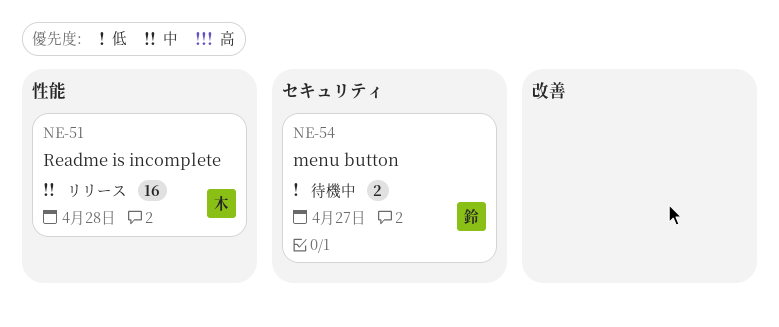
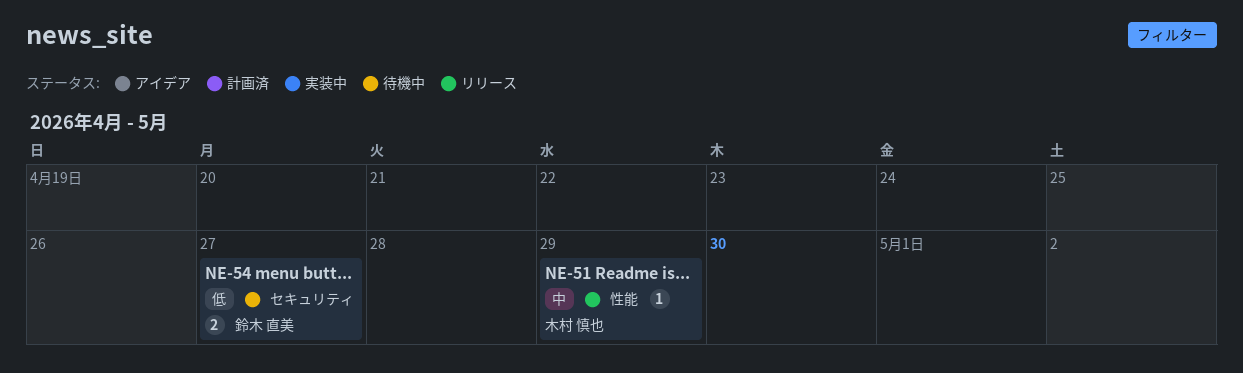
NE-51, estimate: 16 -> 1
NE-51, due: Apr 28 -> Apr 29

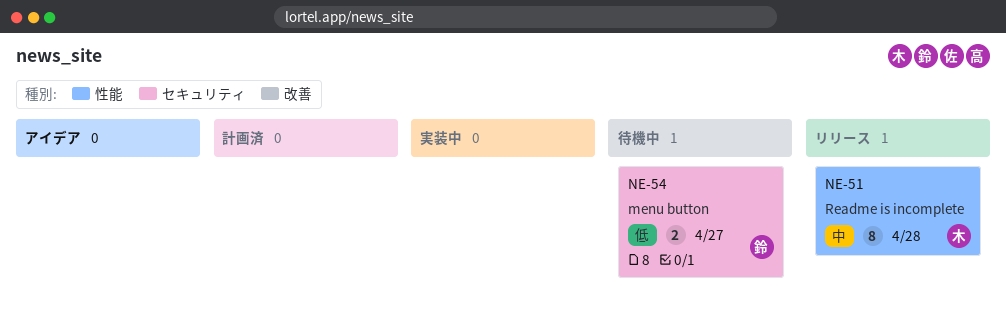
NE-51, estimate: 1 -> 8
NE-51, due: Apr 29 -> Apr 28

